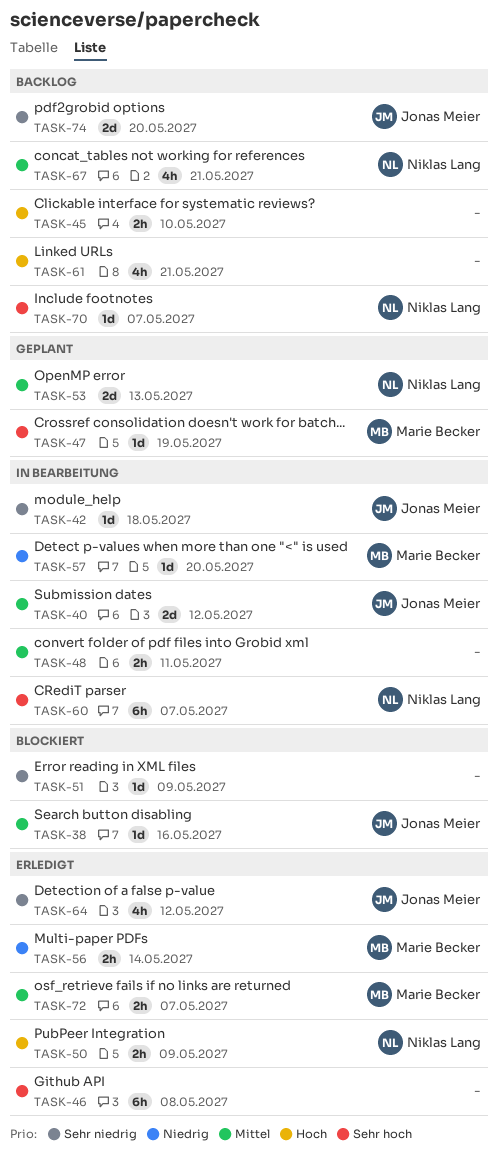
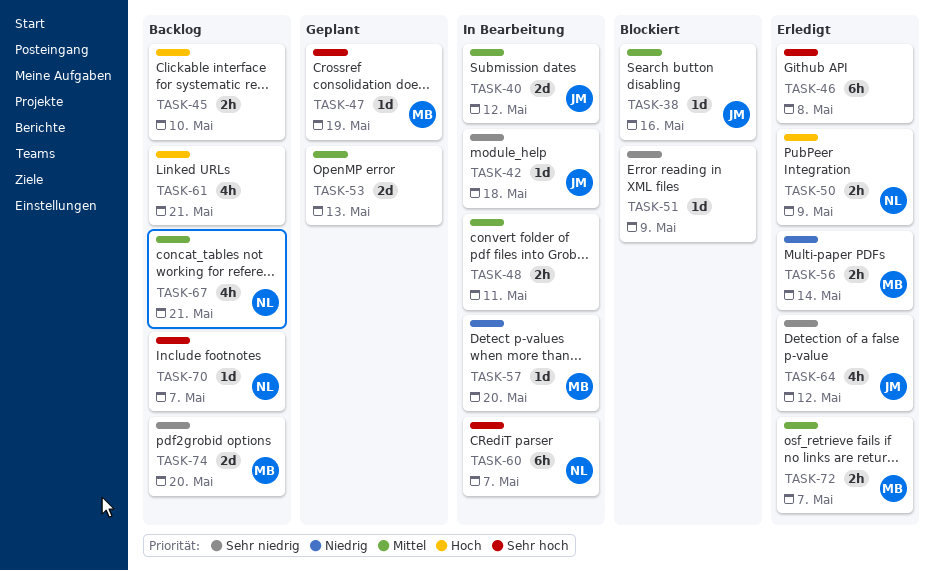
TASK-53, owner: Niklas Lang -> none
TASK-74, owner: Jonas Meier -> Marie Becker

